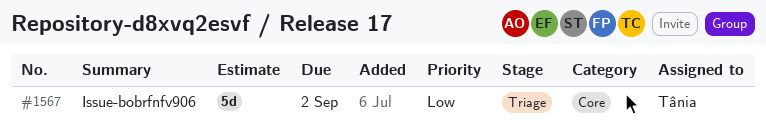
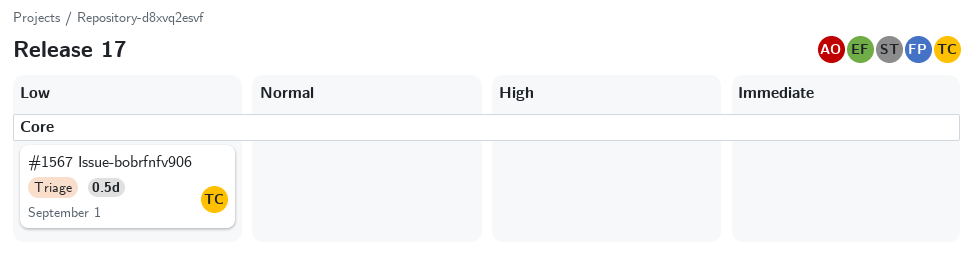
#1567, estimate: 5d -> 0.5d
#1567, due: Sep 2 -> Sep 1

